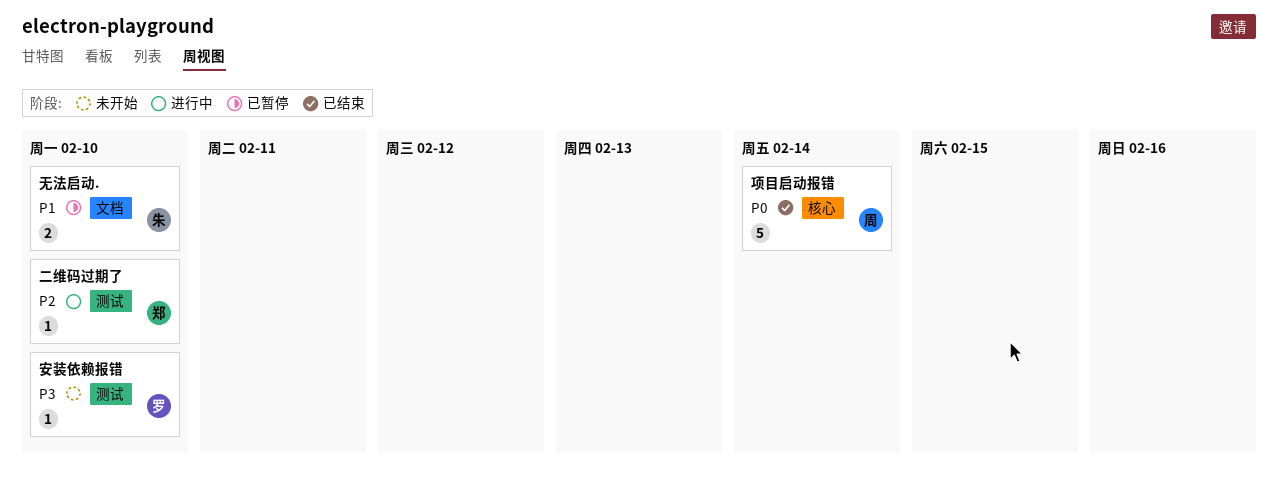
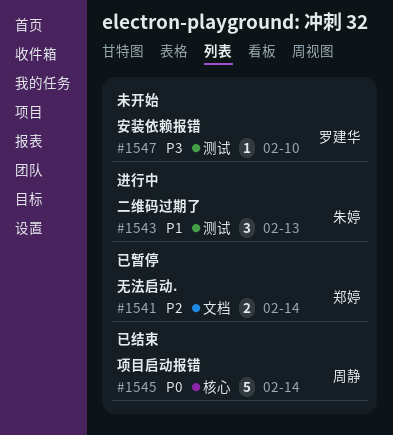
二维码过期了, owner: 郑婷 -> 朱婷
二维码过期了, priority: P2 -> P1
二维码过期了, estimate: 1 -> 3
二维码过期了, due: Feb 10 -> Feb 13
无法启动., owner: 朱婷 -> 郑婷
无法启动., priority: P1 -> P2
无法启动., due: Feb 10 -> Feb 14

